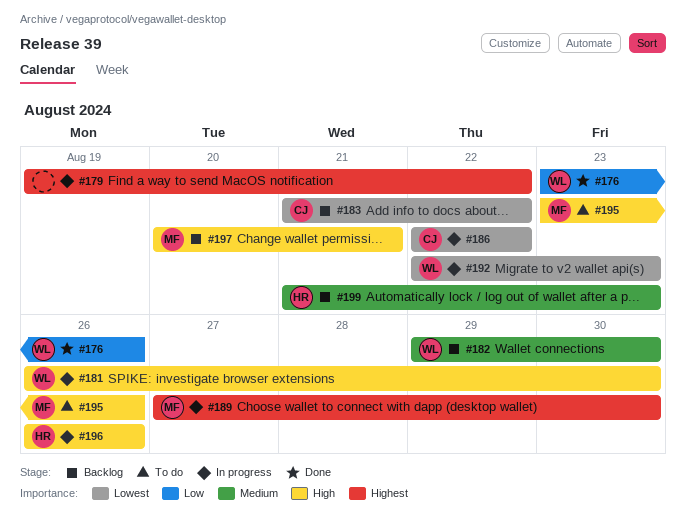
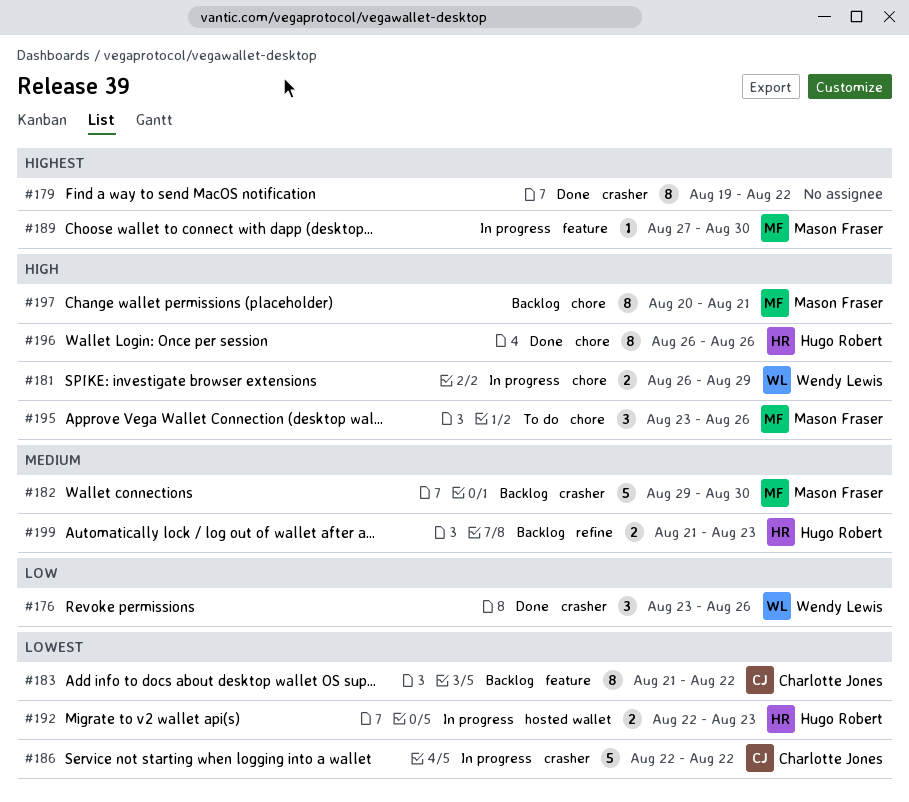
#179, status: In progress -> Done
#181, due: Aug 30 -> Aug 29
#182, owner: Wendy Lewis -> Mason Fraser
#192, owner: Wendy Lewis -> Hugo Robert
#196, status: In progress -> Done

